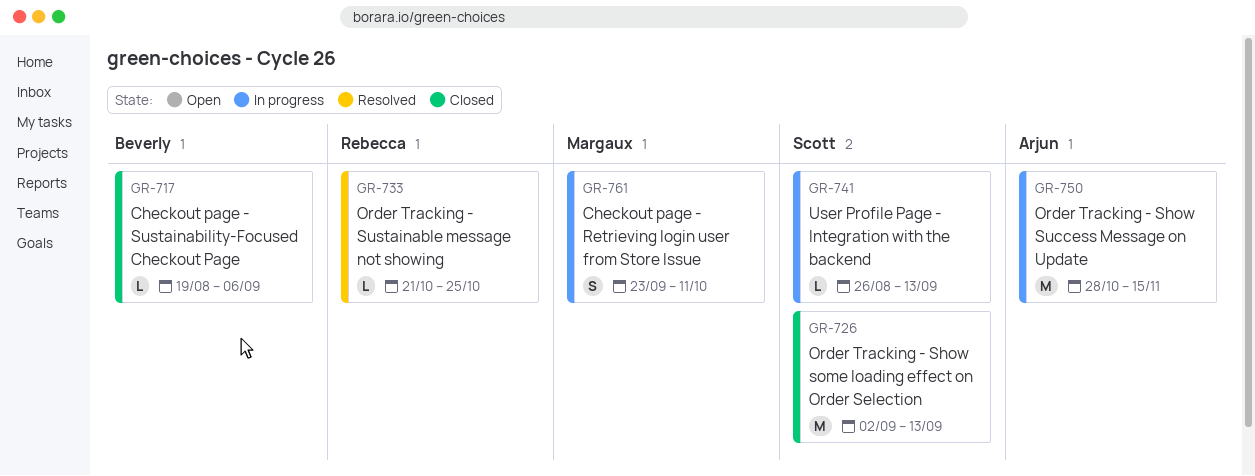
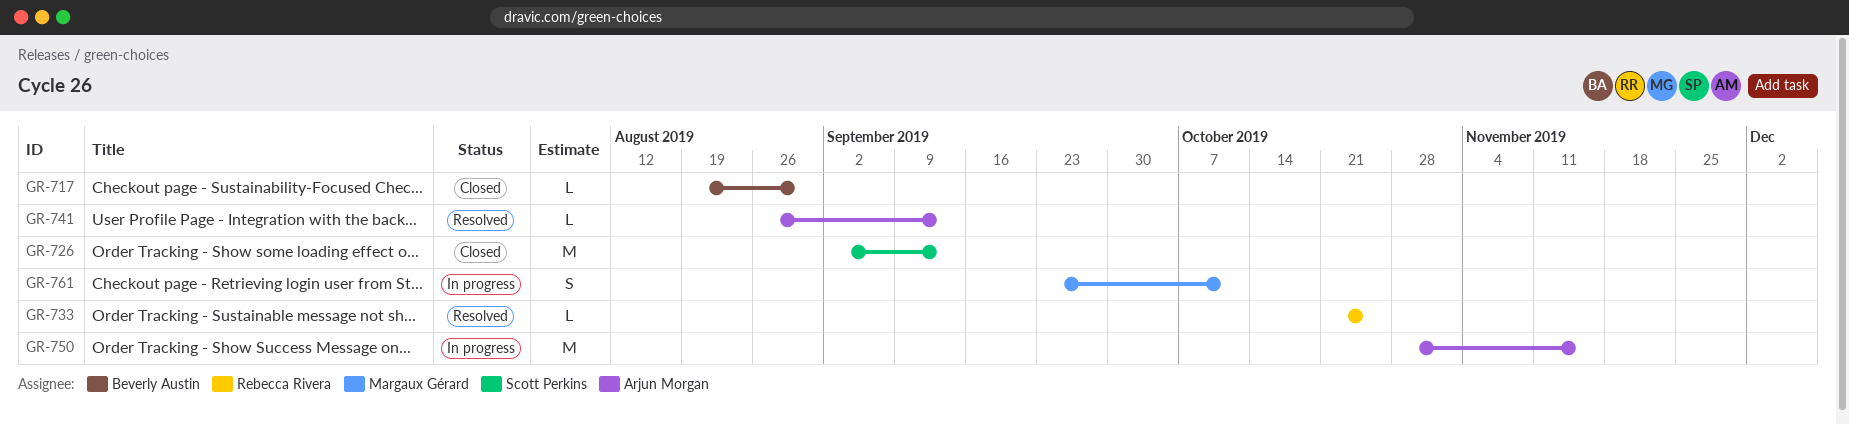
GR-717, due: Sep 6 -> Aug 30
GR-741, status: In progress -> Resolved
GR-741, owner: Scott Perkins -> Arjun Morgan

